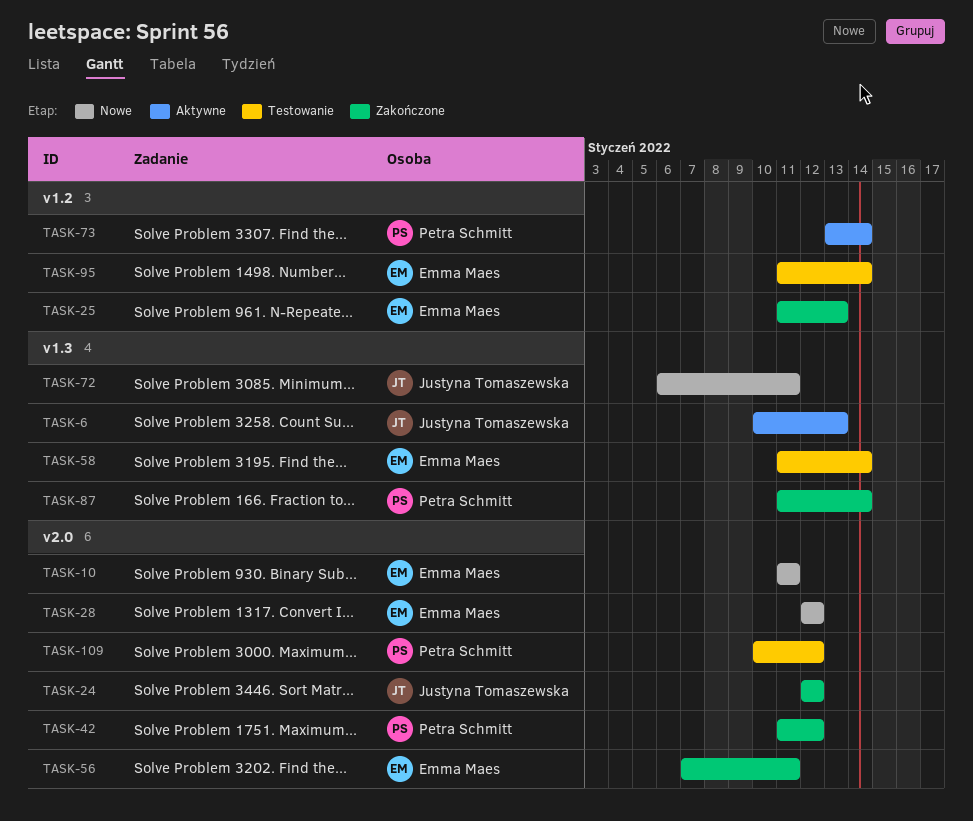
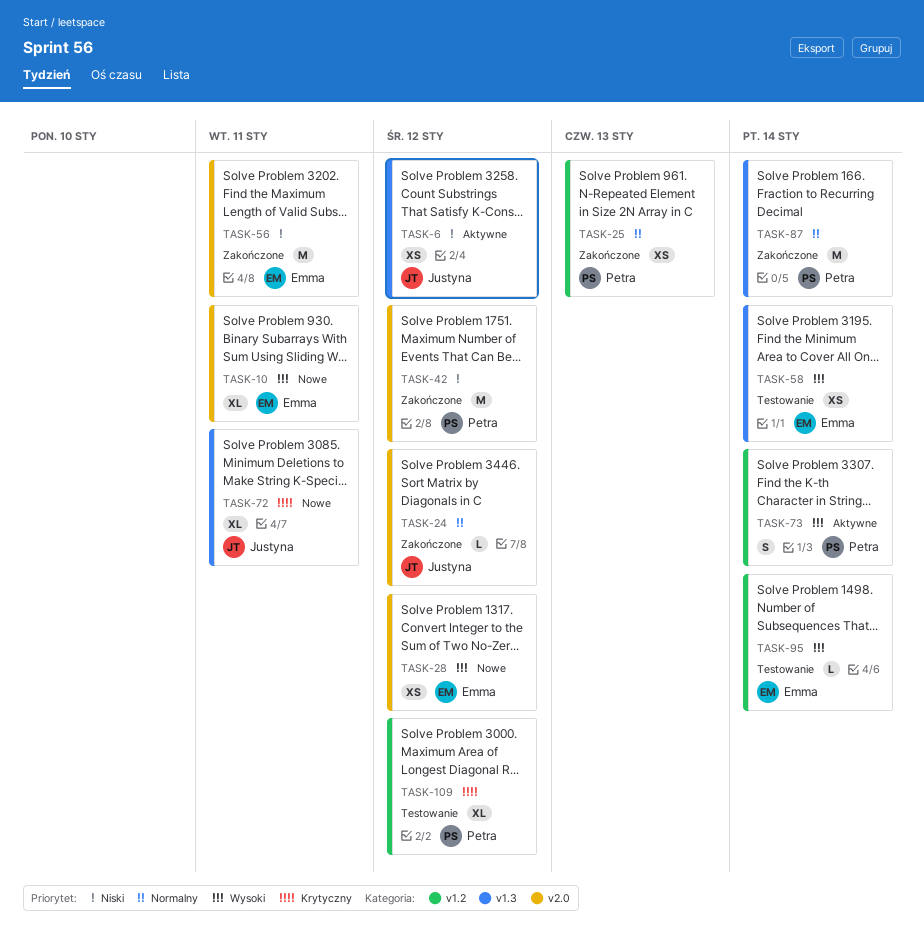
TASK-6, due: Jan 13 -> Jan 12
TASK-25, owner: Emma Maes -> Petra Schmitt
TASK-109, label: v2.0 -> v1.2

